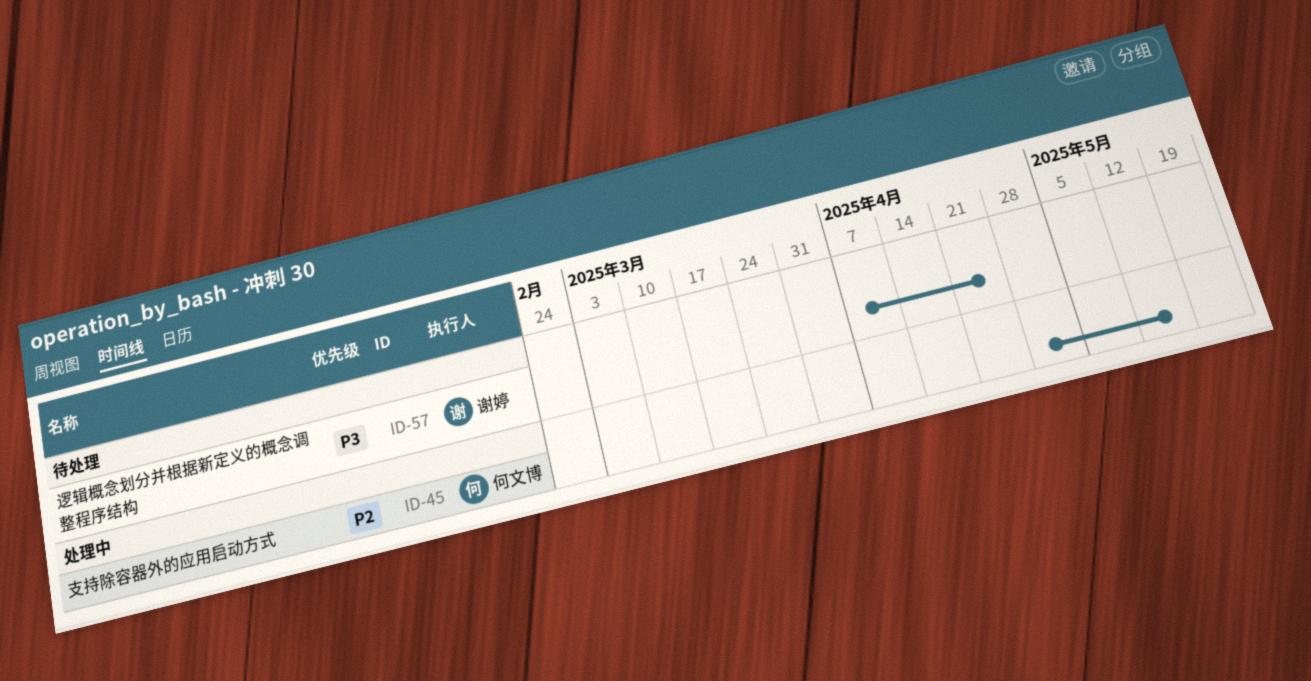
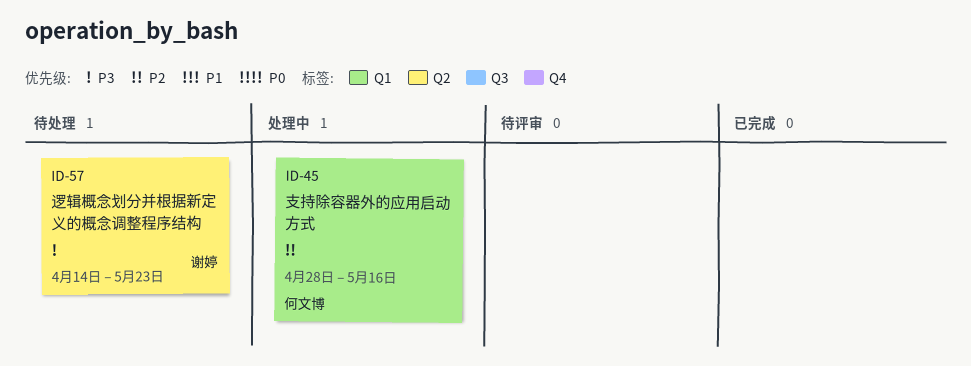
ID-57, start: Apr 7 -> Apr 14
ID-57, due: Apr 25 -> May 23

